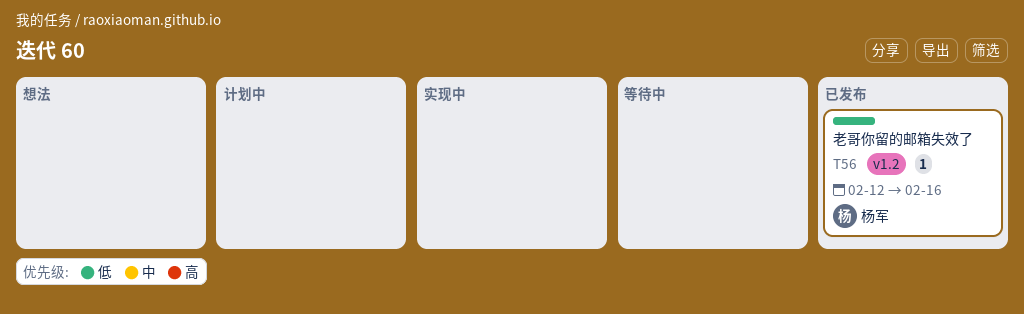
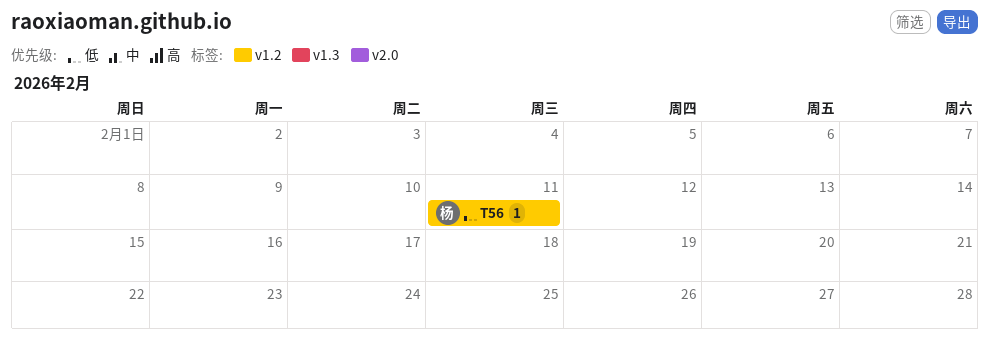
T56, start: Feb 12 -> Feb 11
T56, due: Feb 16 -> Feb 11

